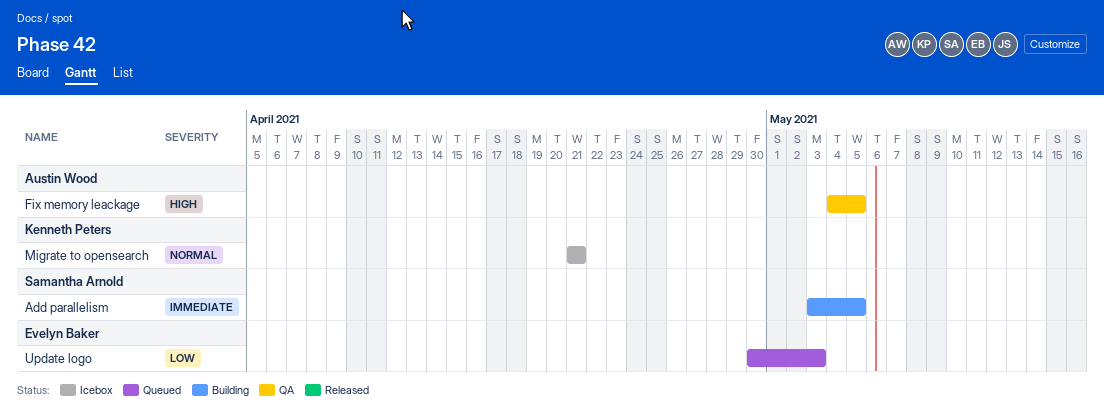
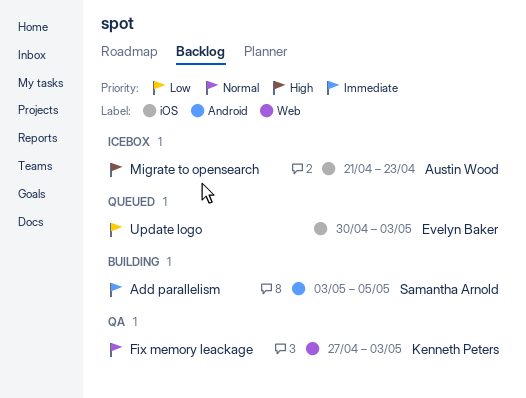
Fix memory leackage, owner: Austin Wood -> Kenneth Peters
Fix memory leackage, priority: High -> Normal
Fix memory leackage, start: May 4 -> Apr 27
Fix memory leackage, due: May 5 -> May 3
Migrate to opensearch, owner: Kenneth Peters -> Austin Wood
Migrate to opensearch, priority: Normal -> High
Migrate to opensearch, due: Apr 21 -> Apr 23

